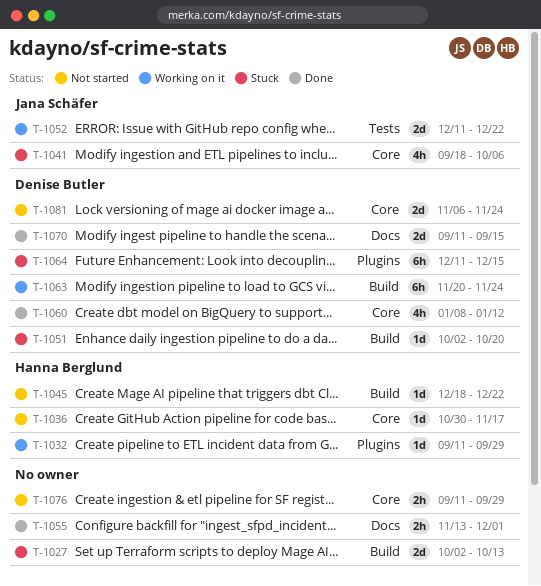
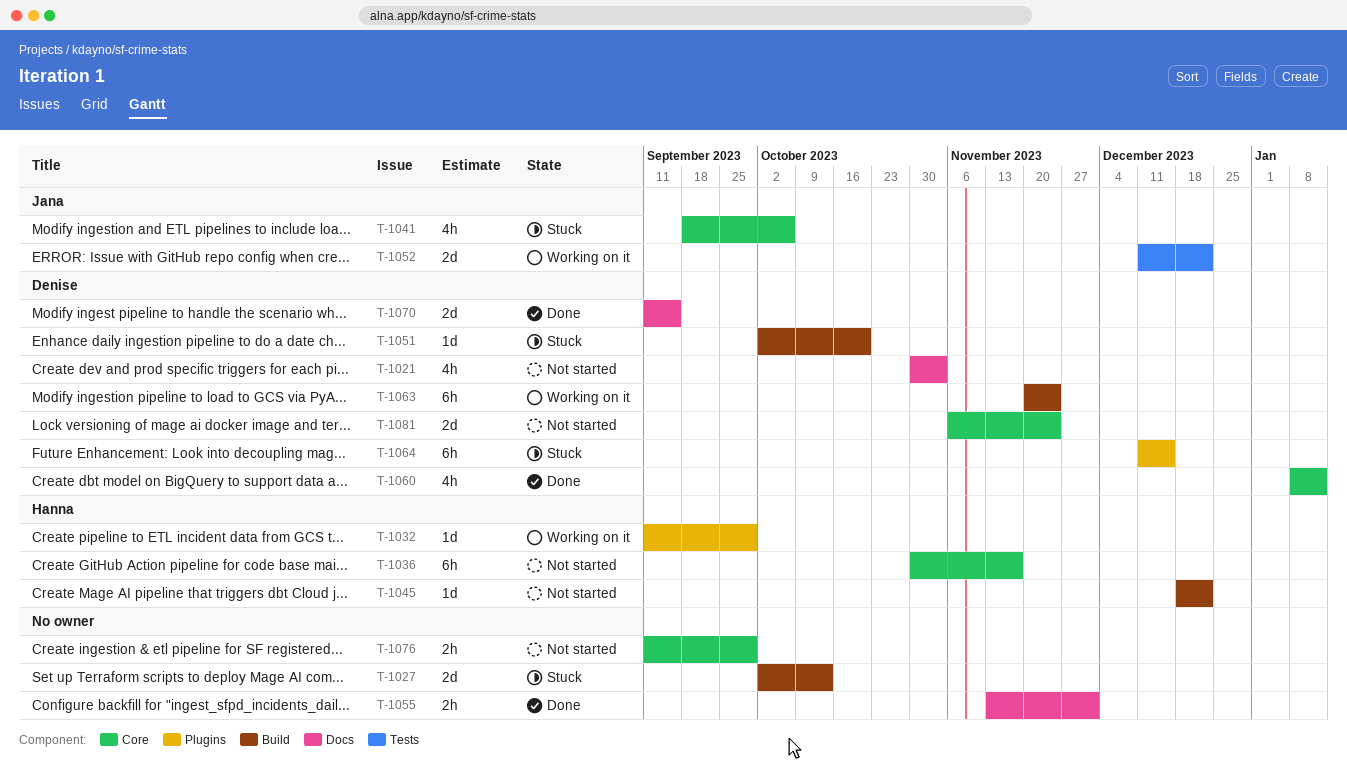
T-1021: none -> present
T-1036, estimate: 1d -> 6h

